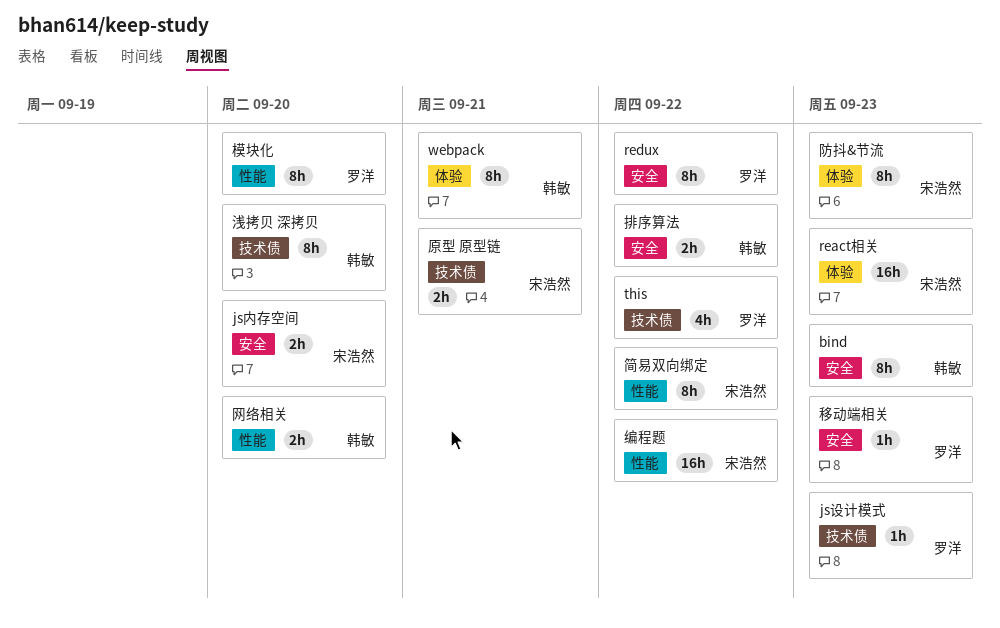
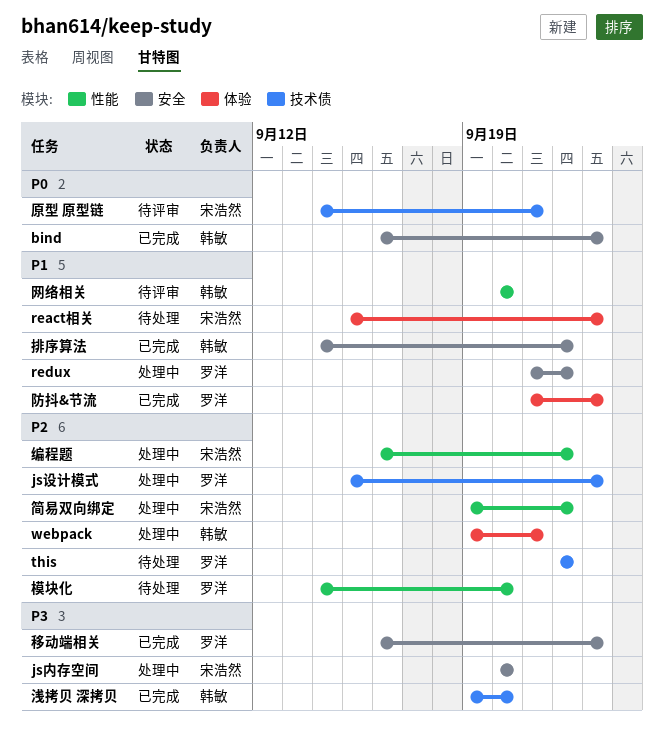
防抖&节流, owner: 宋浩然 -> 罗洋

